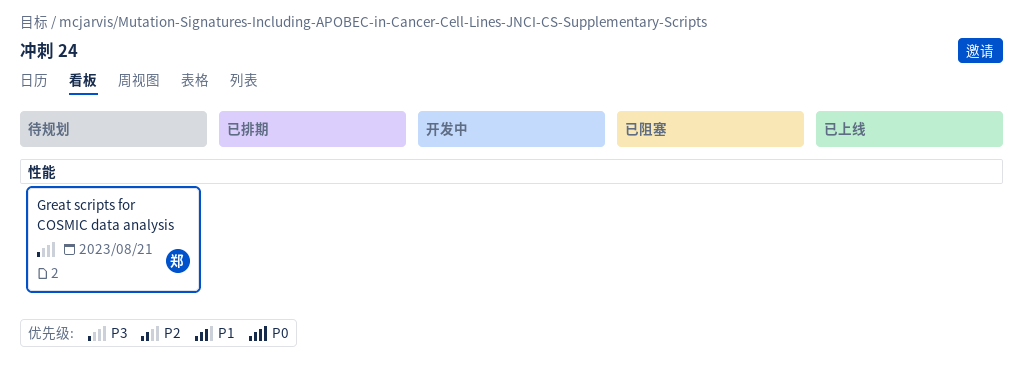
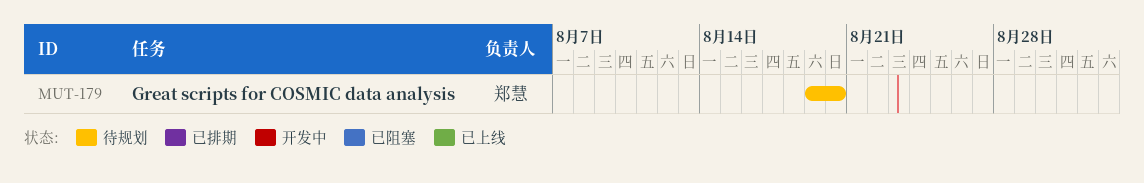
Great scripts for COSMIC data analysis, due: Aug 21 -> Aug 20

